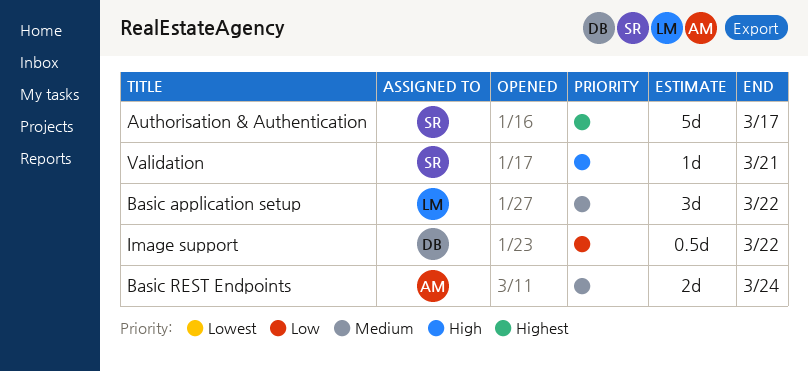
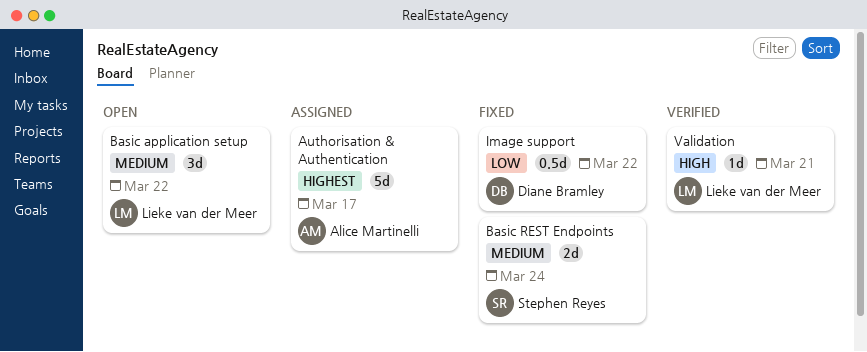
Authorisation & Authentication, owner: Stephen Reyes -> Alice Martinelli
Basic REST Endpoints, owner: Alice Martinelli -> Stephen Reyes
Validation, owner: Stephen Reyes -> Lieke van der Meer

